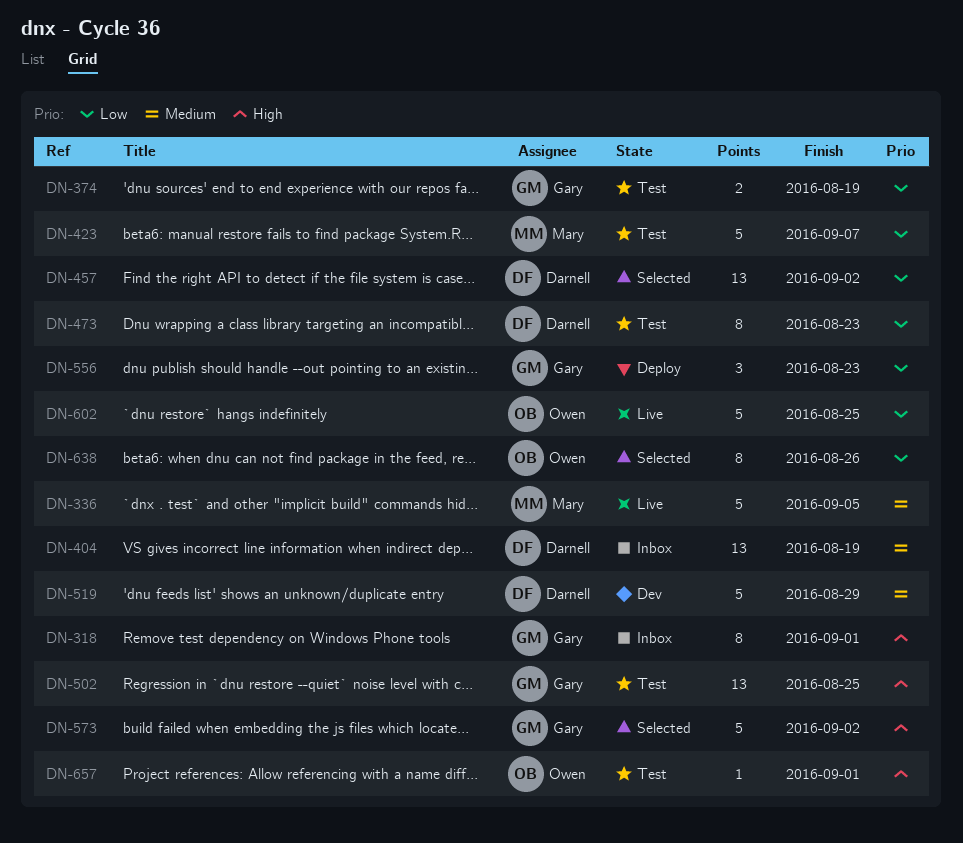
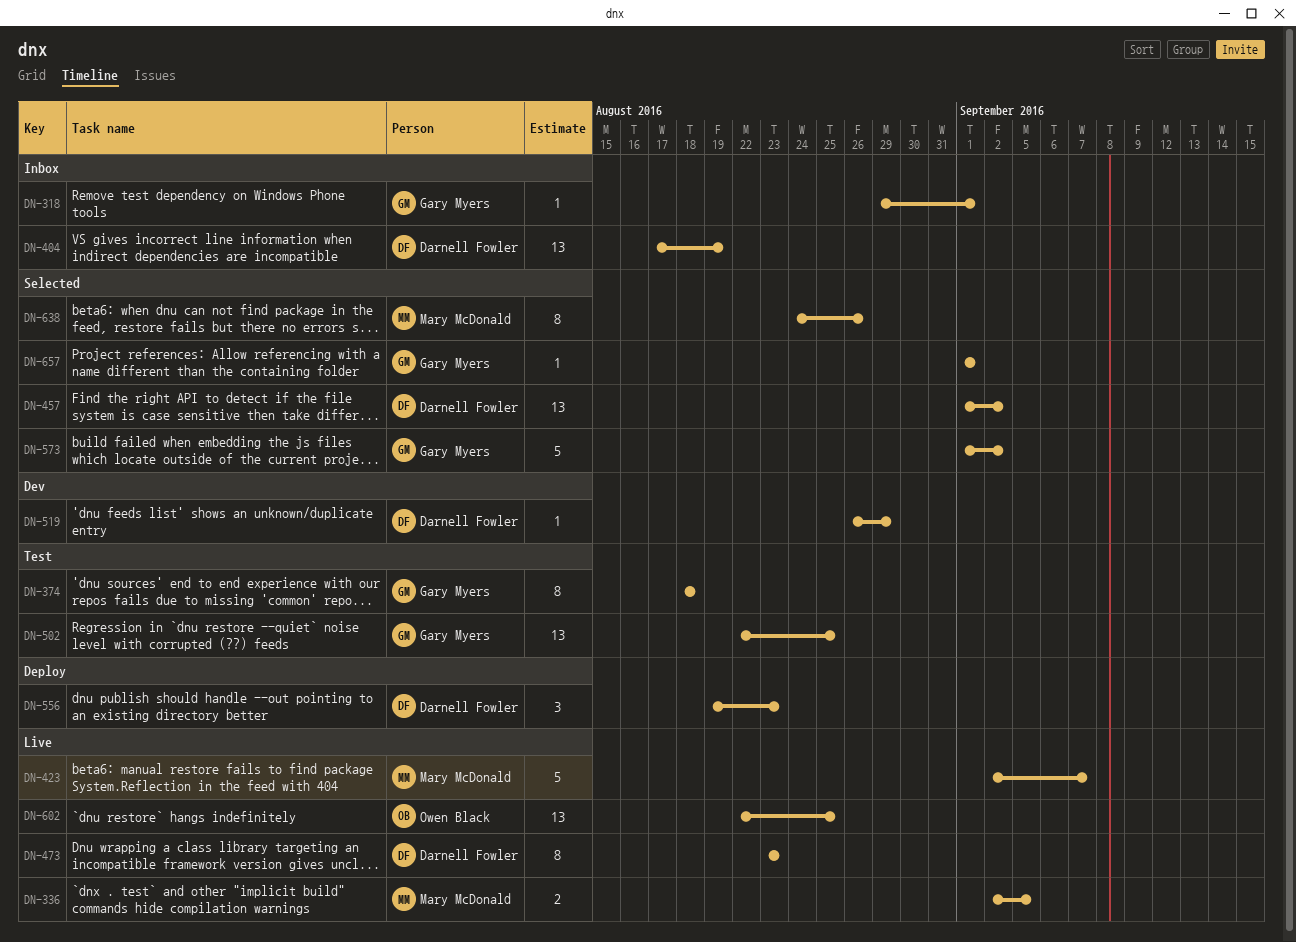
DN-318, estimate: 8 -> 1
DN-336, estimate: 5 -> 2
DN-374, estimate: 2 -> 8
DN-374, due: Aug 19 -> Aug 18
DN-423, status: Test -> Live
DN-473, status: Test -> Live
DN-519, estimate: 5 -> 1
DN-556, owner: Gary Myers -> Darnell Fowler
DN-602, estimate: 5 -> 13
DN-638, owner: Owen Black -> Mary McDonald
DN-657, status: Test -> Selected
DN-657, owner: Owen Black -> Gary Myers

